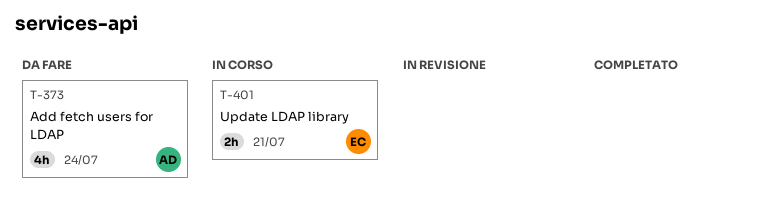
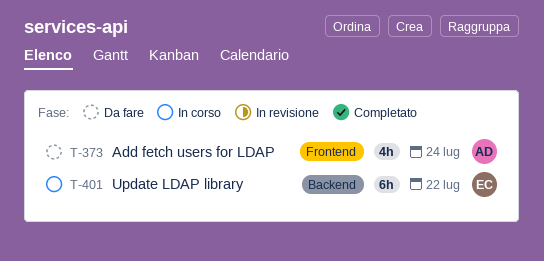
T-401, estimate: 2h -> 6h
T-401, due: Jul 21 -> Jul 22

